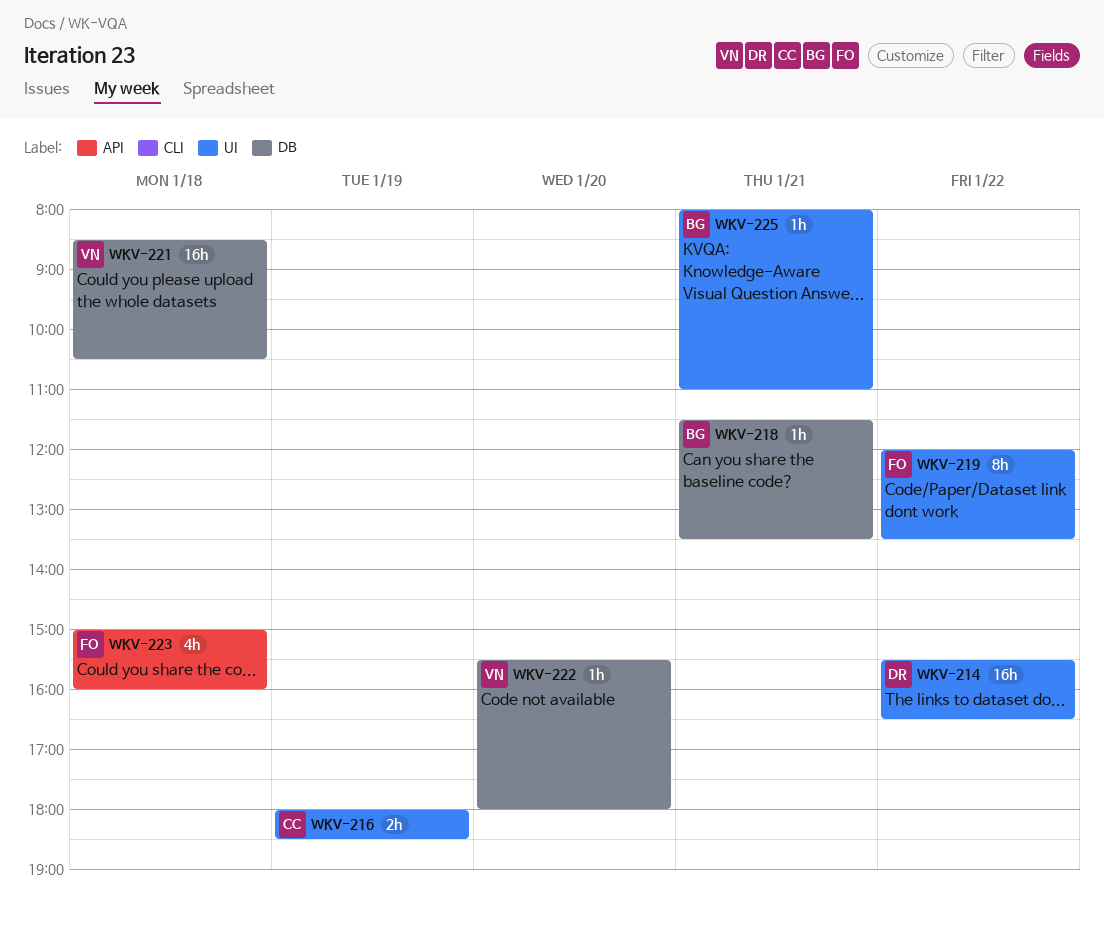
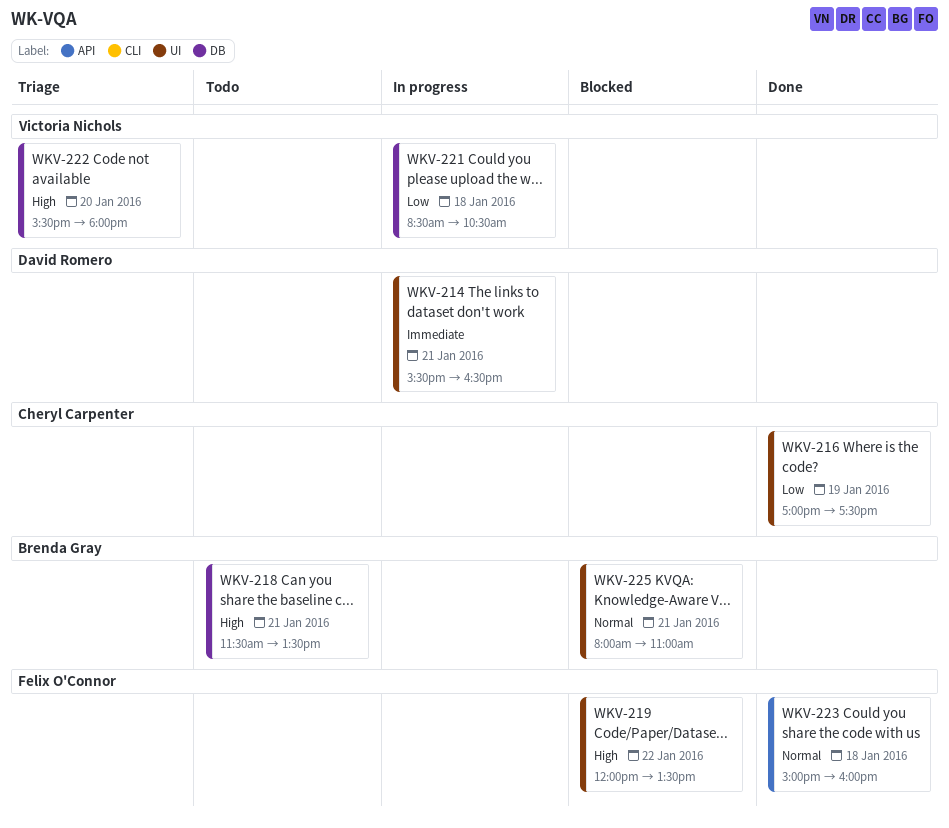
WKV-214, day: Jan 22 -> Jan 21
WKV-216, begins: 18:00 -> 17:00
WKV-216, ends: 18:30 -> 17:30

